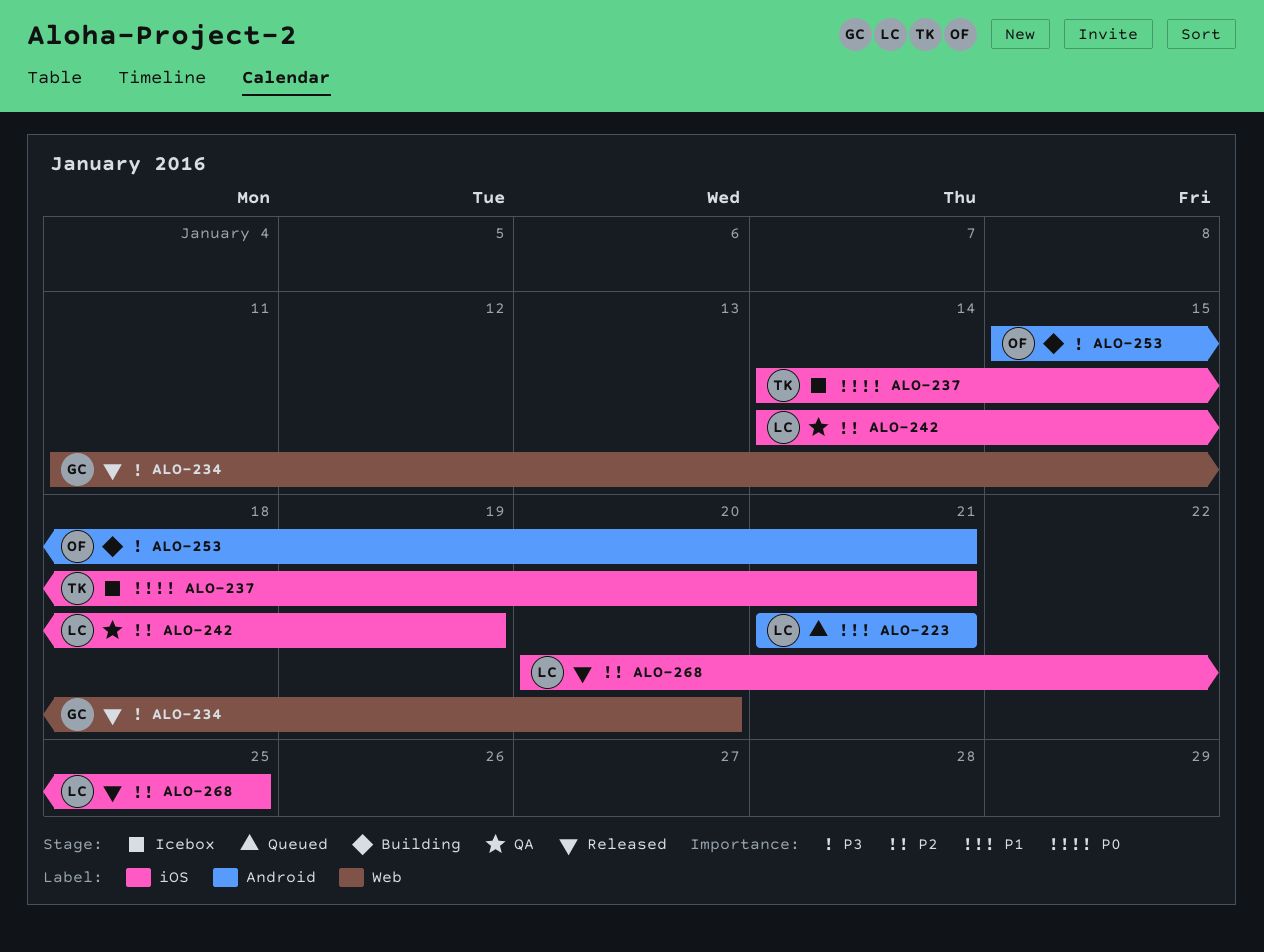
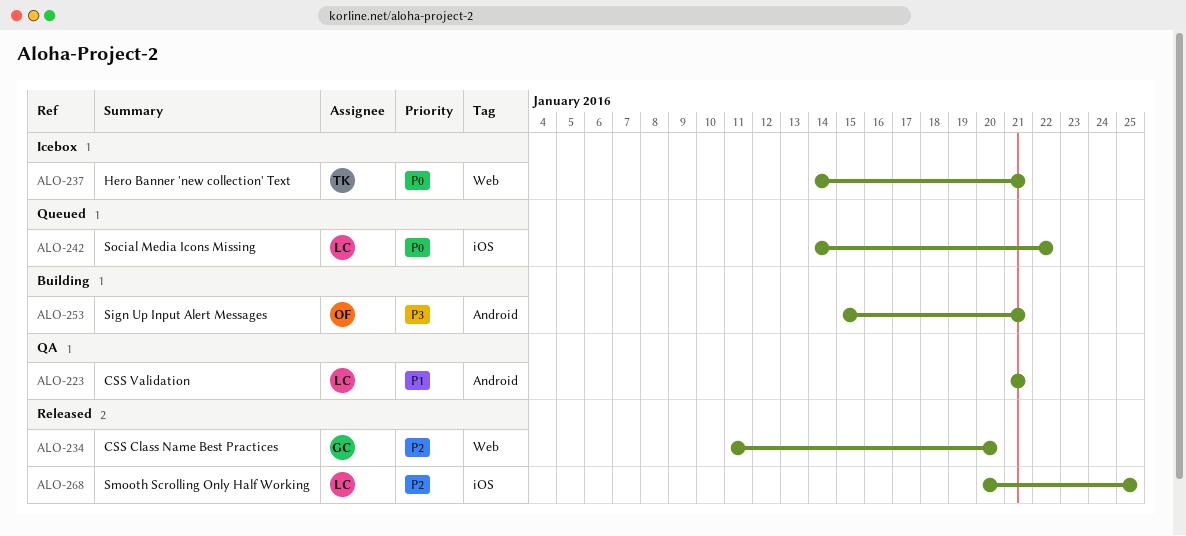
ALO-223, status: Queued -> QA
ALO-234, priority: P3 -> P2
ALO-237, label: iOS -> Web
ALO-242, status: QA -> Queued
ALO-242, priority: P2 -> P0
ALO-242, due: Jan 19 -> Jan 22

